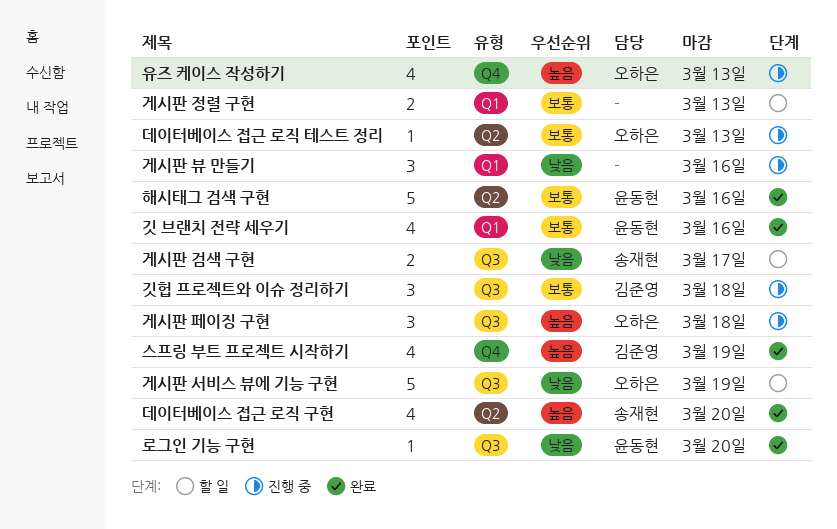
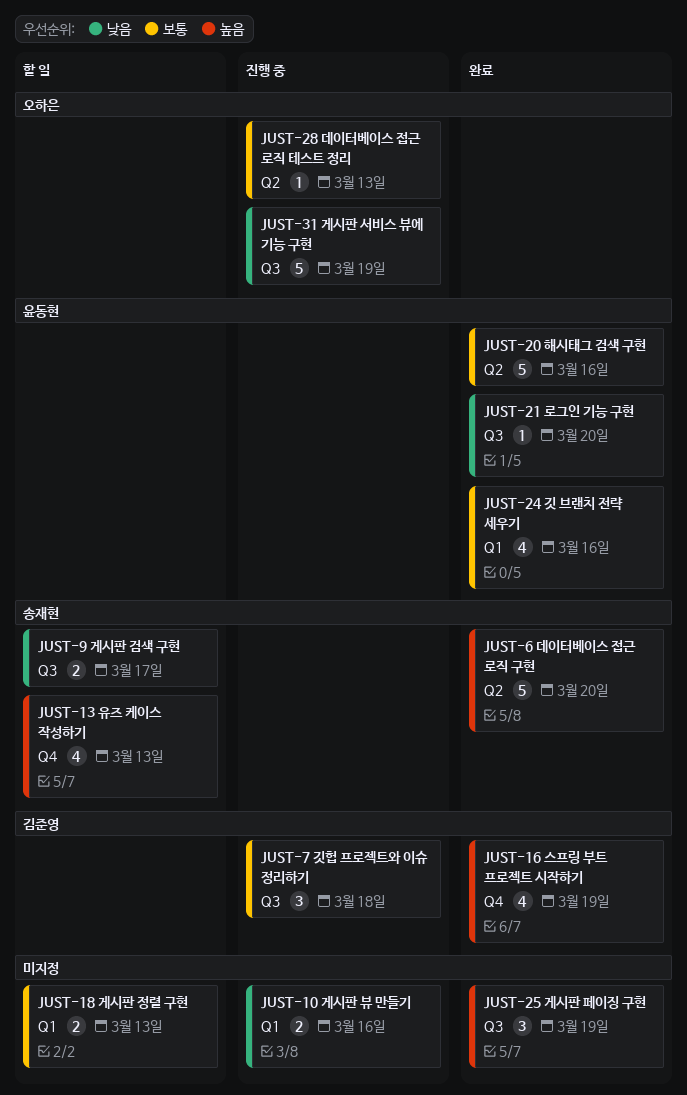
게시판 뷰 만들기, estimate: 3 -> 2
게시판 서비스 뷰에 기능 구현, status: 할 일 -> 진행 중
게시판 페이징 구현, status: 진행 중 -> 완료
게시판 페이징 구현, owner: 오하은 -> none
게시판 페이징 구현, due: Mar 18 -> Mar 19
데이터베이스 접근 로직 구현, estimate: 4 -> 5
유즈 케이스 작성하기, status: 진행 중 -> 할 일
유즈 케이스 작성하기, owner: 오하은 -> 송재현

